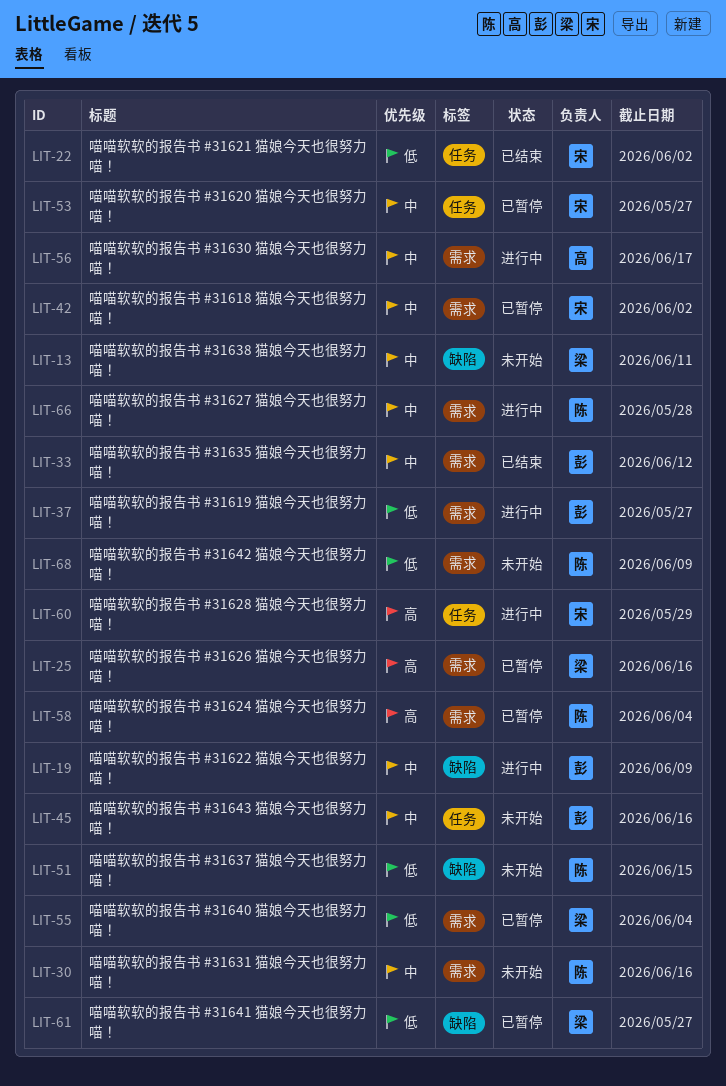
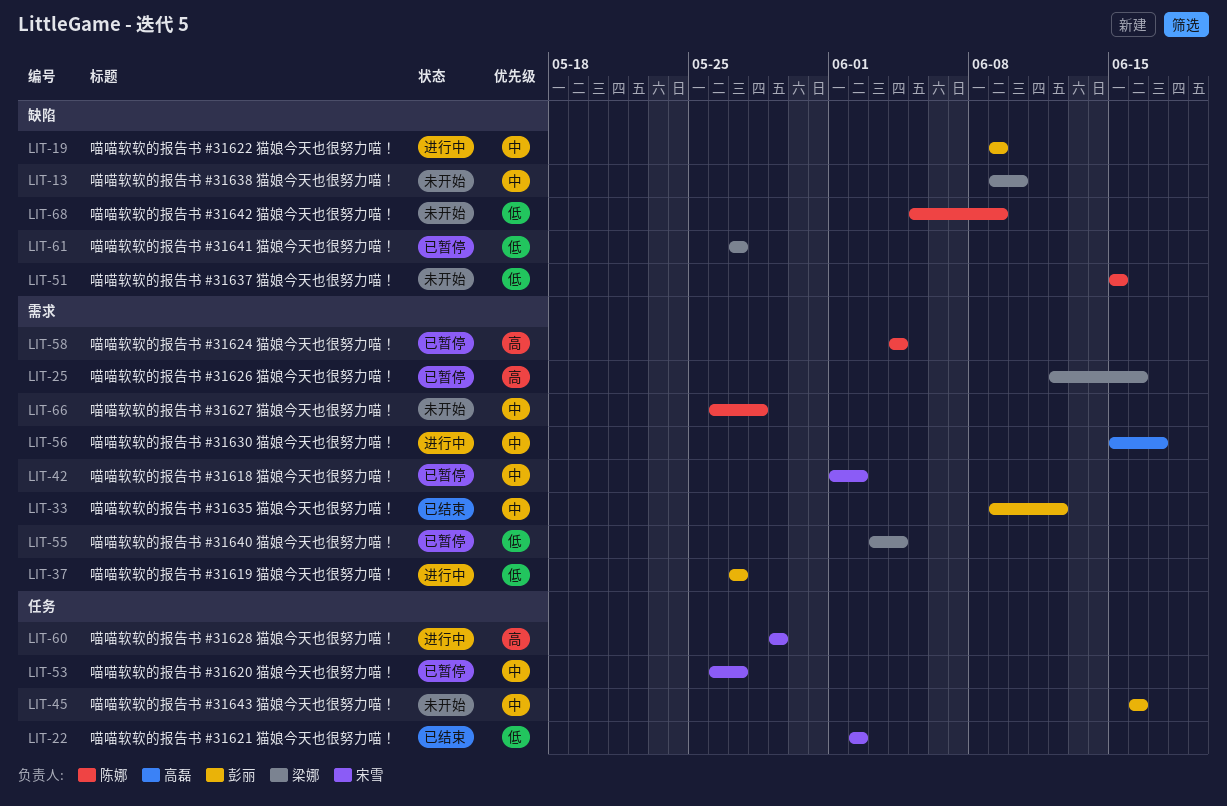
LIT-13, due: Jun 11 -> Jun 10
LIT-30: present -> none
LIT-66, status: 进行中 -> 未开始
LIT-68, label: 需求 -> 缺陷

